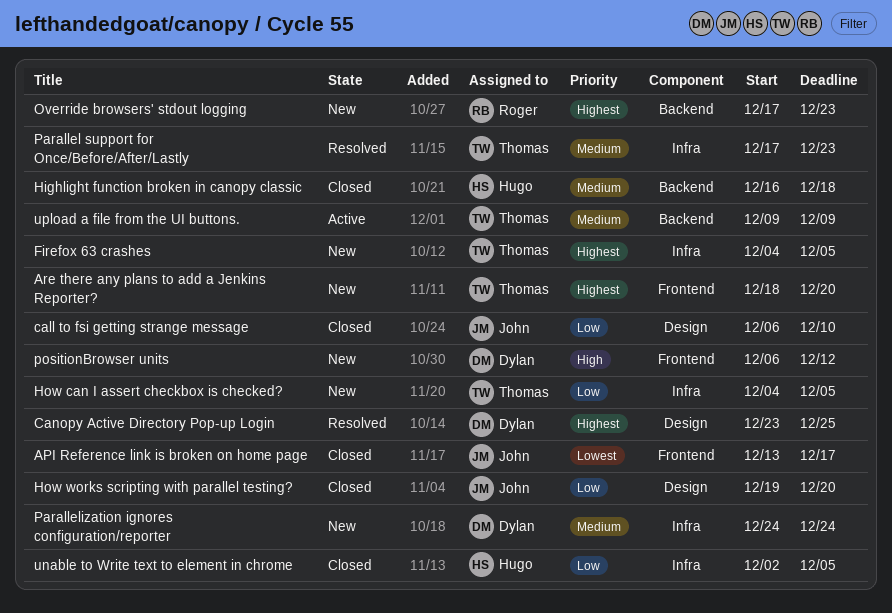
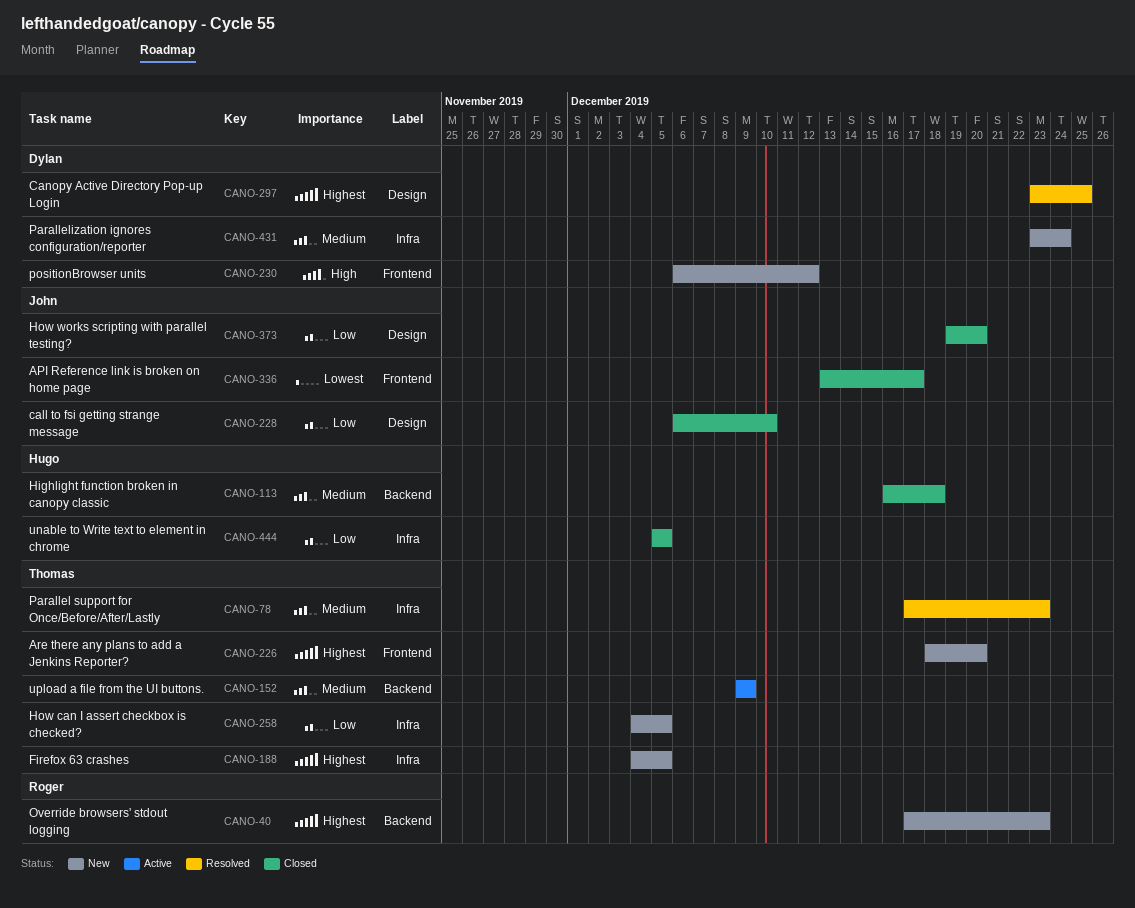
Parallelization ignores configuration/reporter, start: Dec 24 -> Dec 23
unable to Write text to element in chrome, start: Dec 2 -> Dec 5

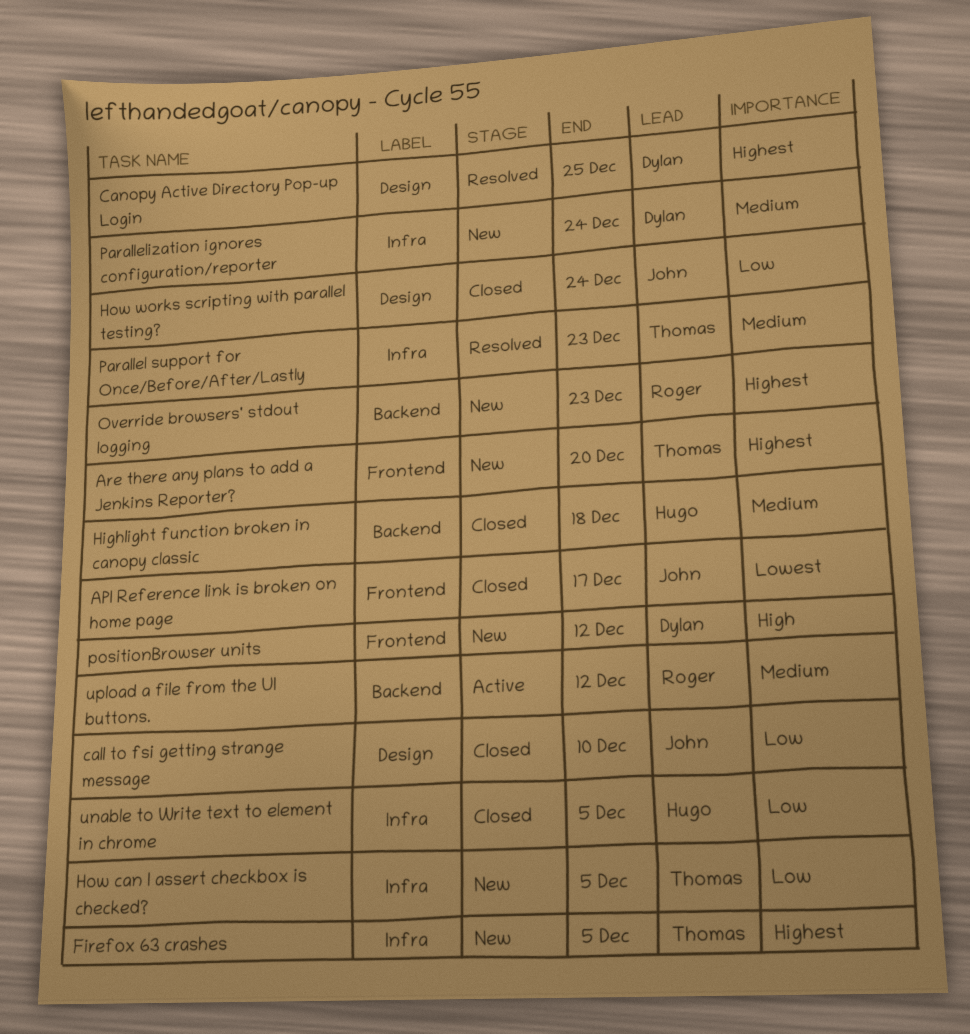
How works scripting with parallel testing?, due: Dec 20 -> Dec 24
upload a file from the UI buttons., owner: Thomas -> Roger
upload a file from the UI buttons., due: Dec 9 -> Dec 12

